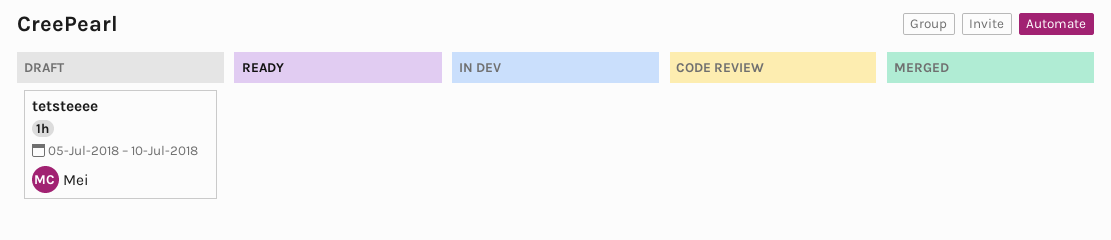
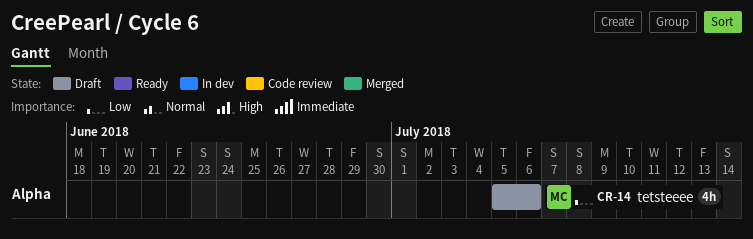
tetsteeee, estimate: 1h -> 4h
tetsteeee, due: Jul 10 -> Jul 6

